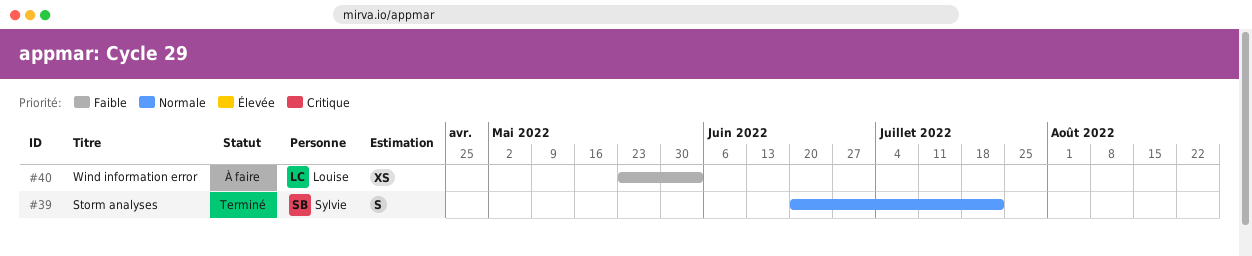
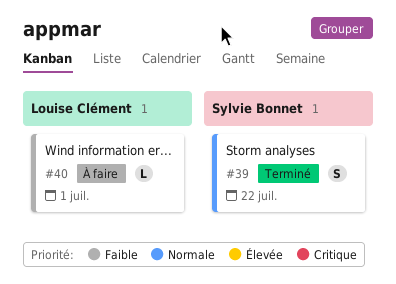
#40, estimate: XS -> L
#40, due: Jun 3 -> Jul 1

